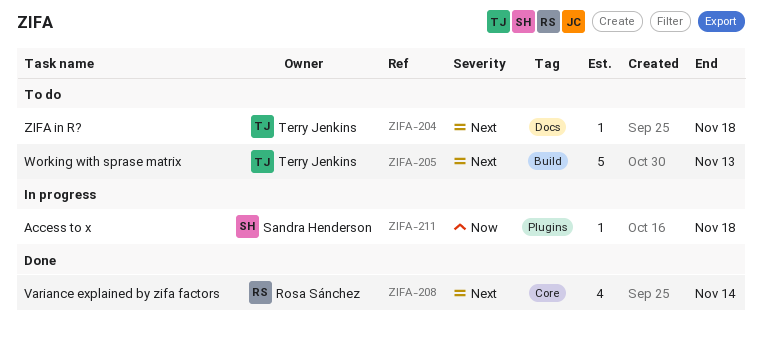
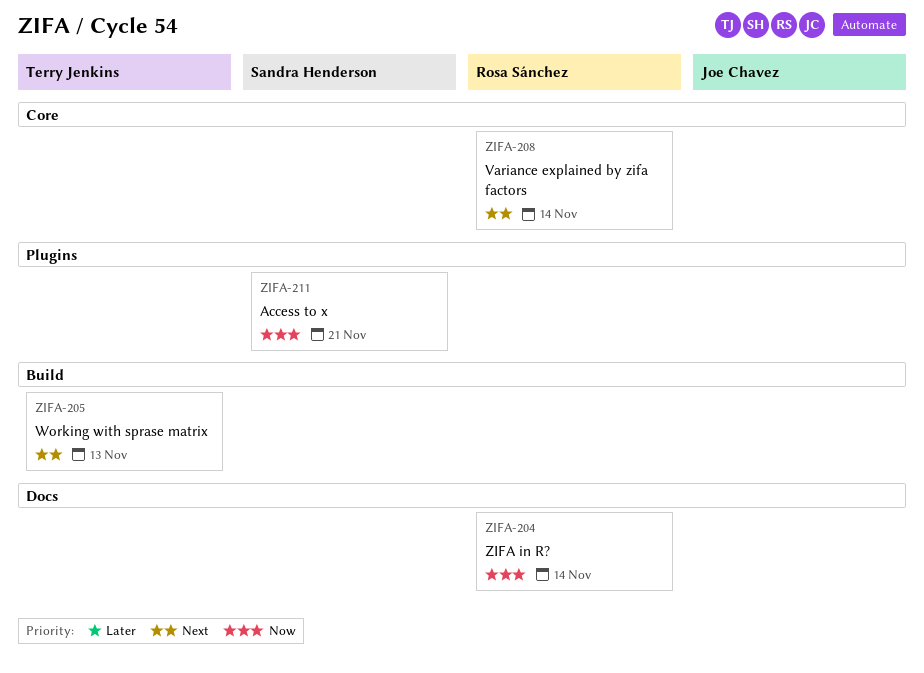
ZIFA-204, owner: Terry Jenkins -> Rosa Sánchez
ZIFA-204, priority: Next -> Now
ZIFA-204, due: Nov 18 -> Nov 14
ZIFA-211, due: Nov 18 -> Nov 21

